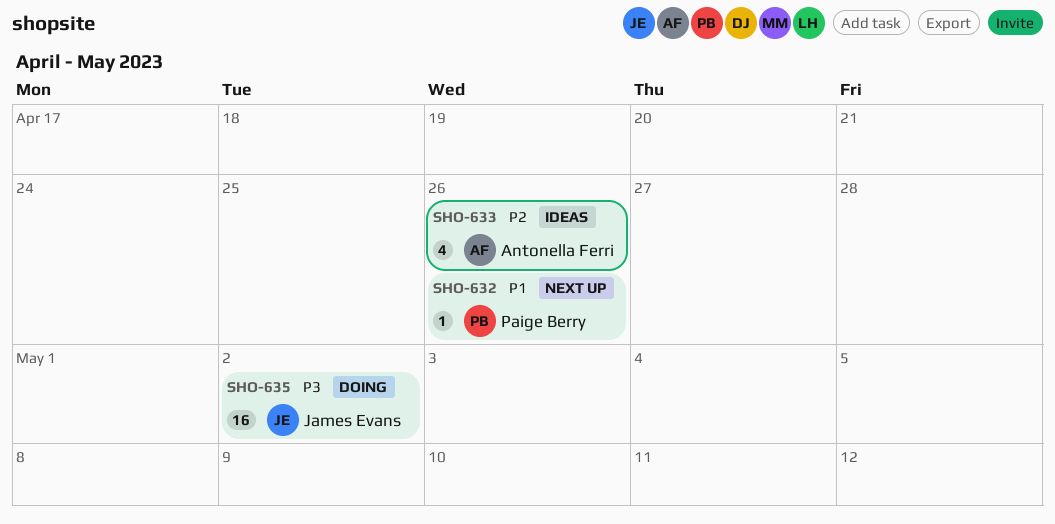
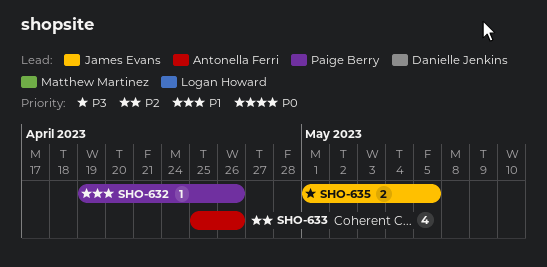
SHO-635, estimate: 16 -> 2
SHO-635, due: May 2 -> May 5

